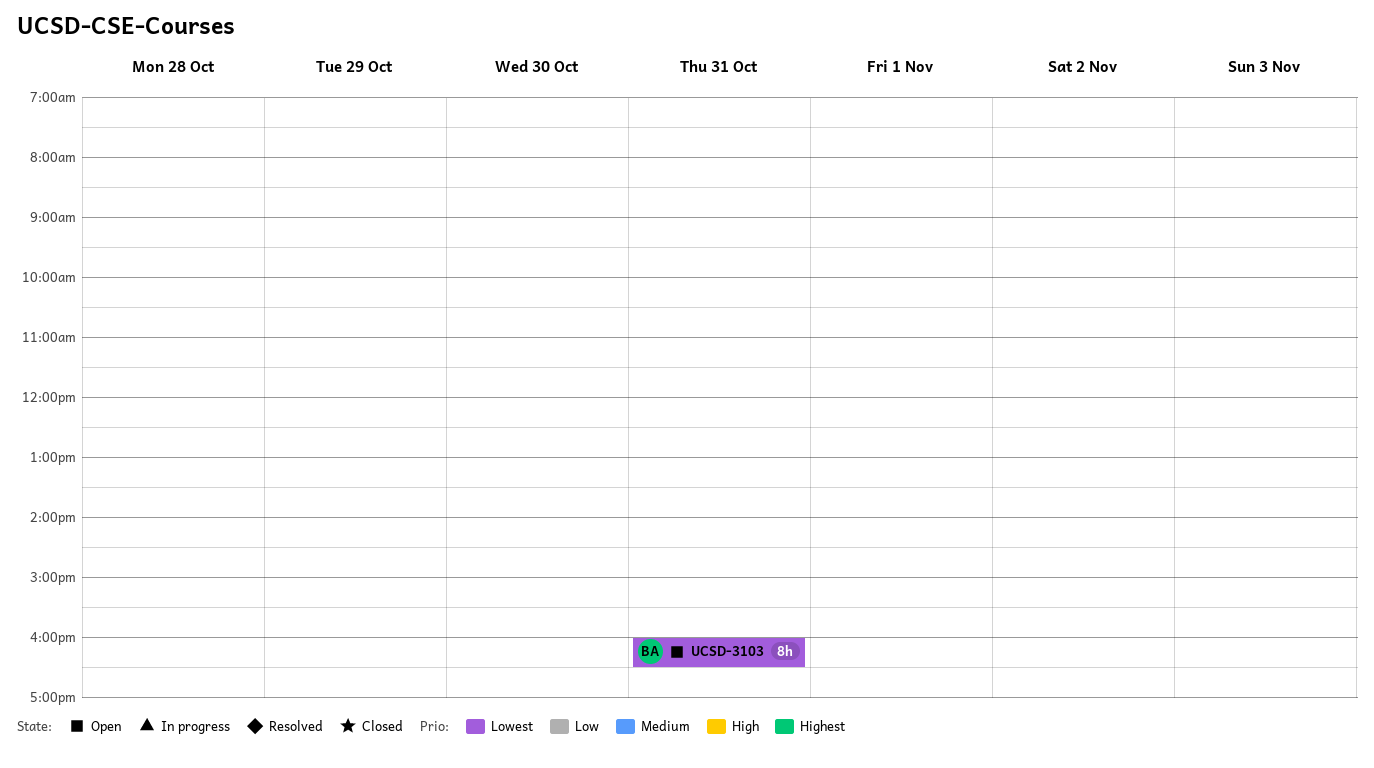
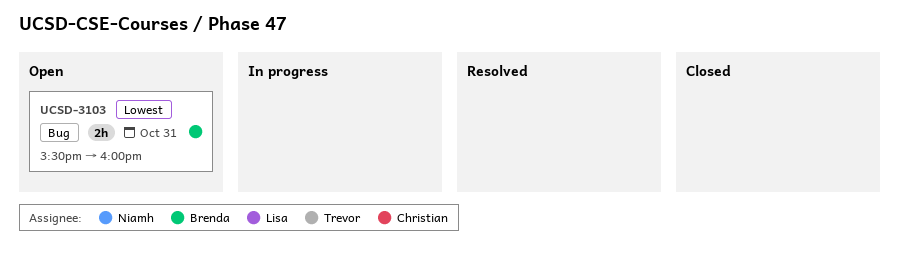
UCSD-3103, estimate: 8h -> 2h
UCSD-3103, begins: 16:00 -> 15:30
UCSD-3103, ends: 16:30 -> 16:00

